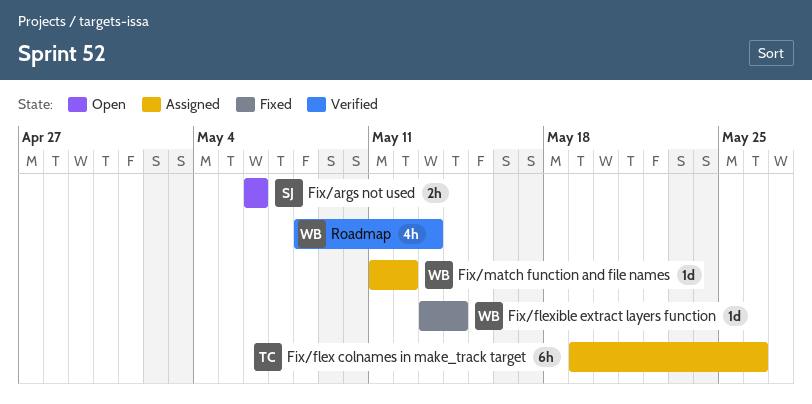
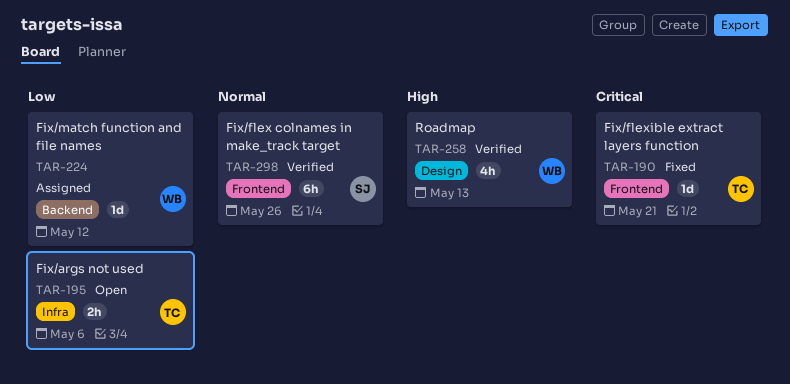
Fix/args not used, owner: SJ -> TC
Fix/flex colnames in make_track target, status: Assigned -> Verified
Fix/flex colnames in make_track target, owner: TC -> SJ
Fix/flexible extract layers function, owner: WB -> TC
Fix/flexible extract layers function, due: May 14 -> May 21

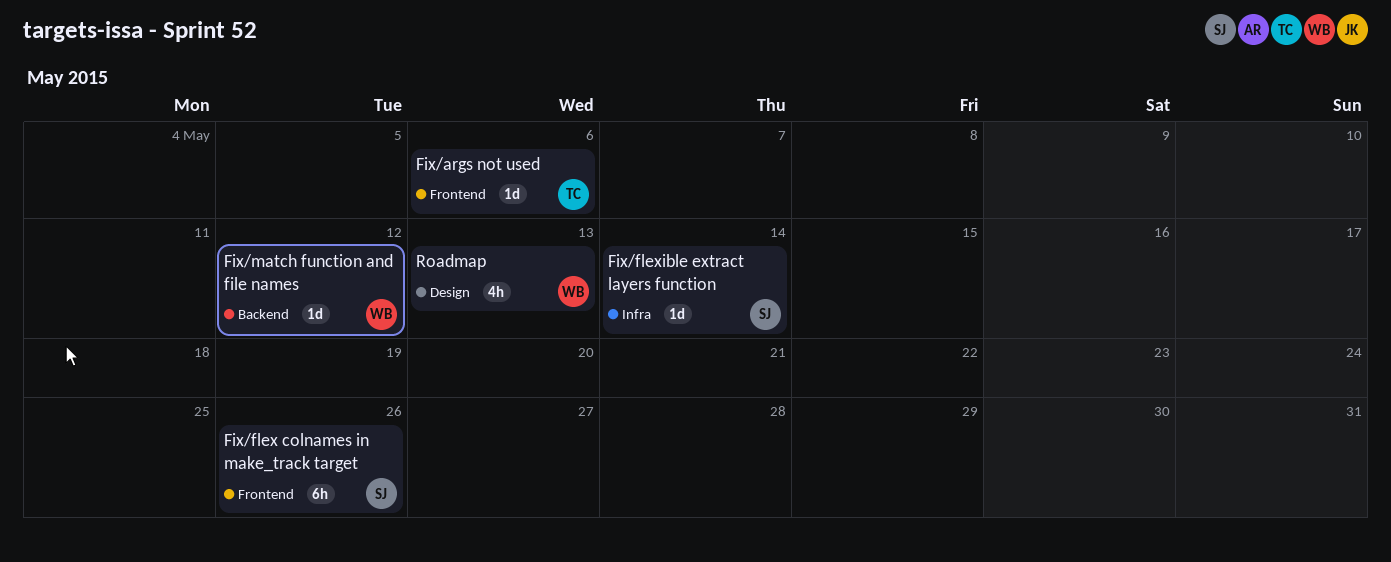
Fix/args not used, label: Infra -> Frontend
Fix/args not used, estimate: 2h -> 1d
Fix/flexible extract layers function, owner: TC -> SJ
Fix/flexible extract layers function, label: Frontend -> Infra
Fix/flexible extract layers function, due: May 21 -> May 14

